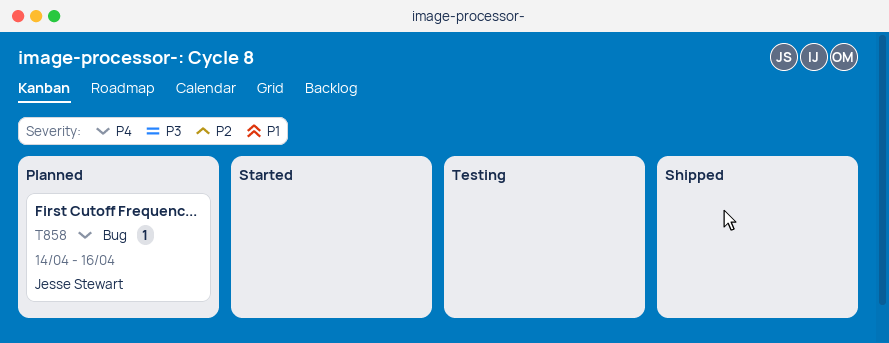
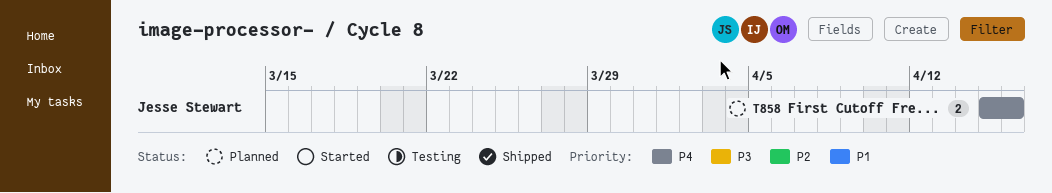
T858, estimate: 1 -> 2
T858, start: Apr 14 -> Apr 15

